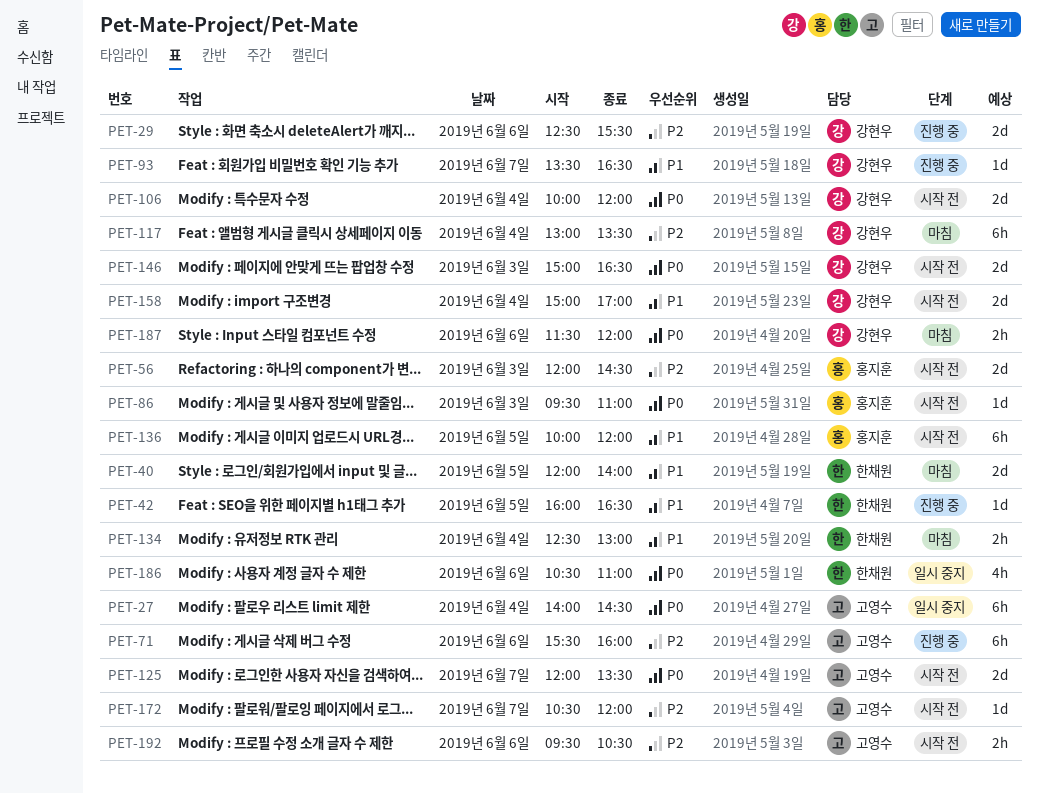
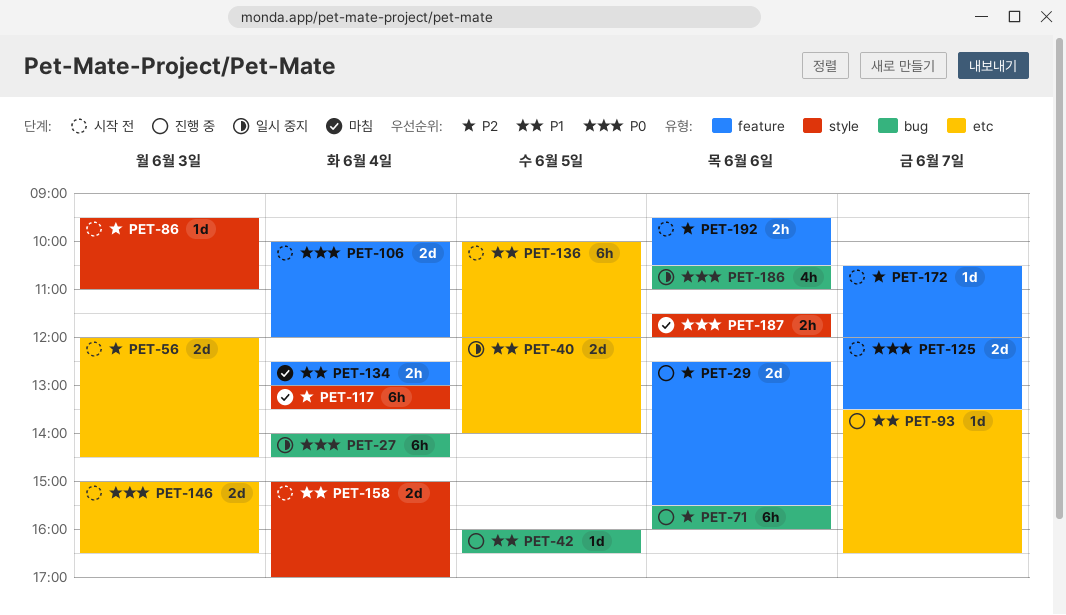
PET-40, status: 마침 -> 일시 중지
PET-86, priority: P0 -> P2

